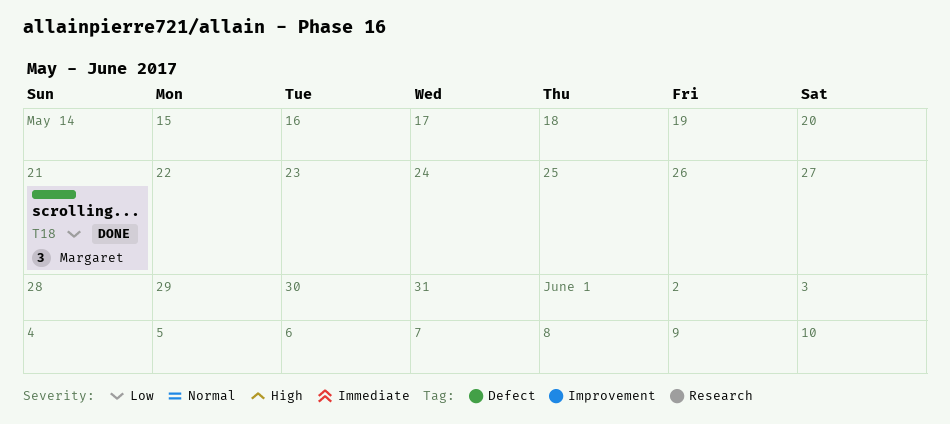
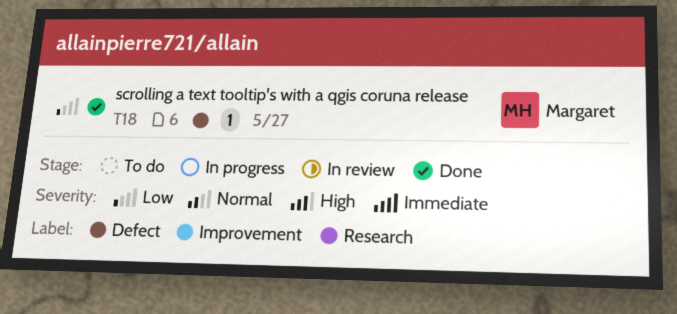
T18, estimate: 3 -> 1
T18, due: May 21 -> May 27

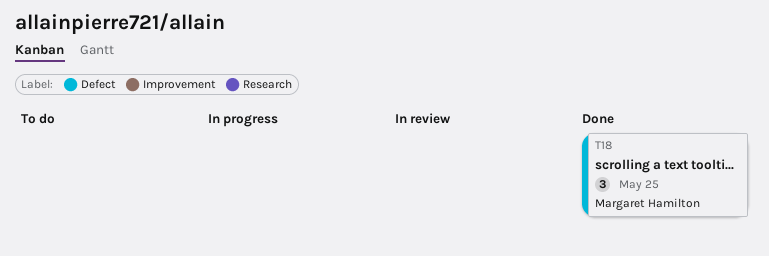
T18, estimate: 1 -> 3
T18, due: May 27 -> May 25

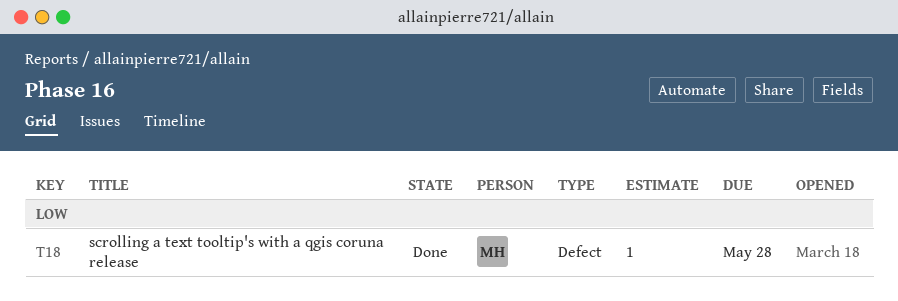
T18, estimate: 3 -> 1
T18, due: May 25 -> May 28

